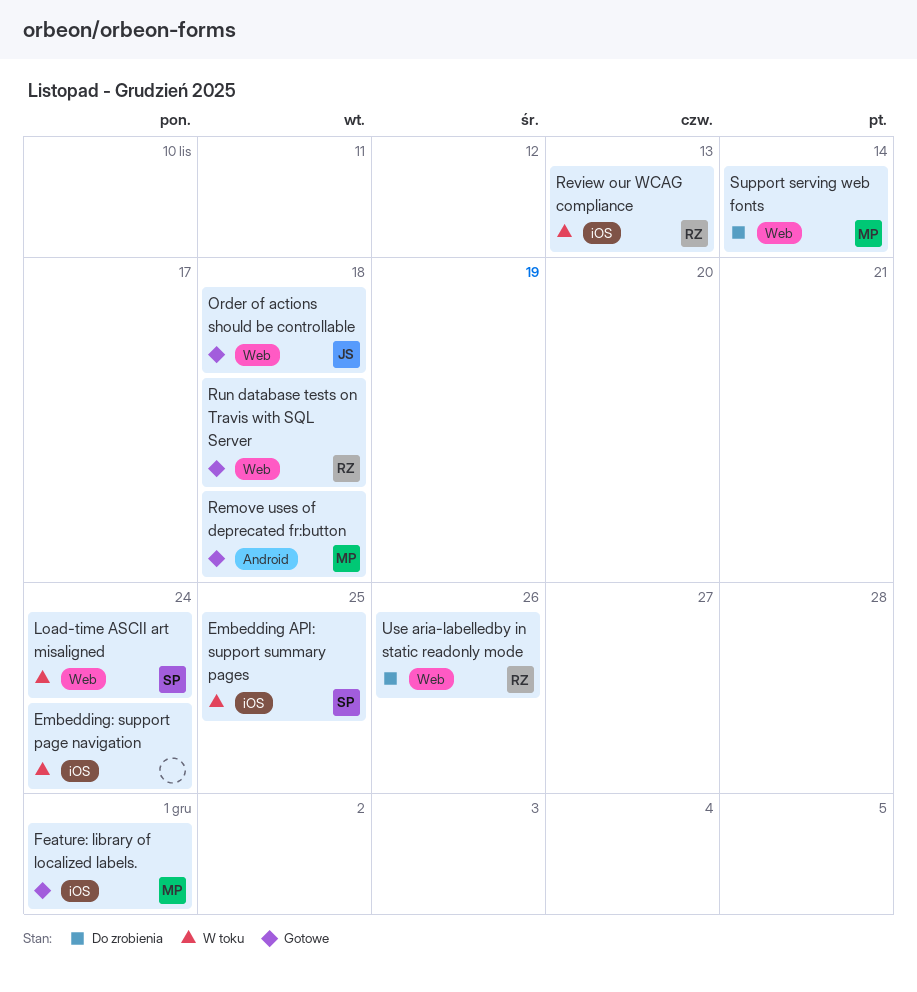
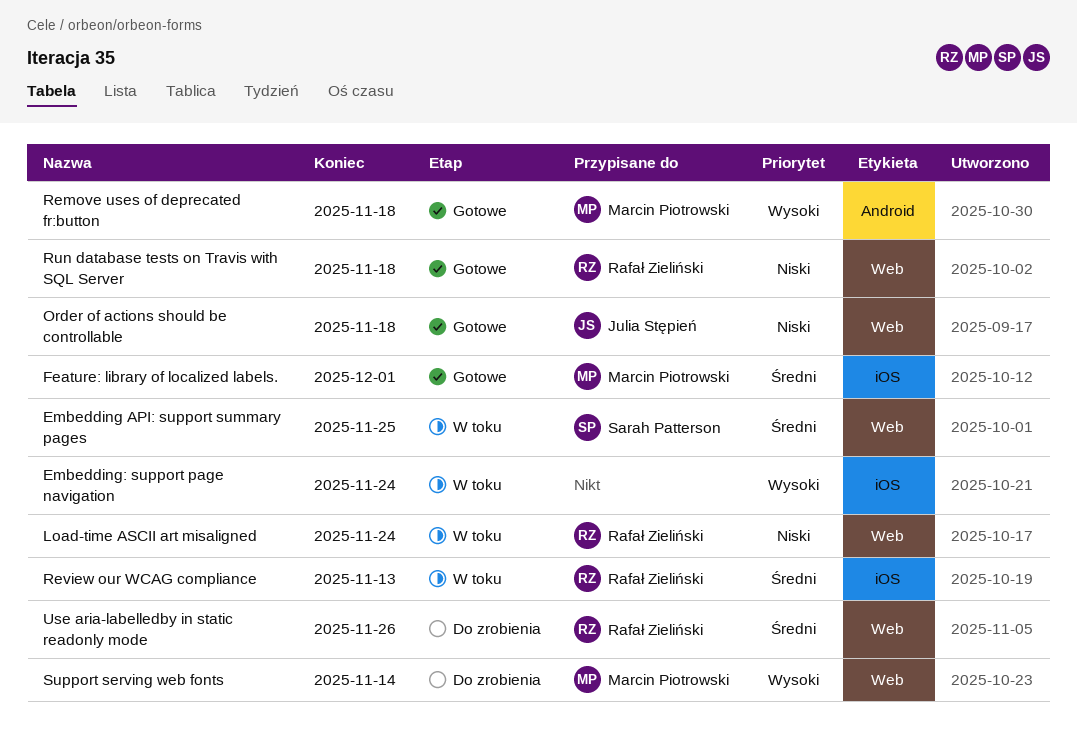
Embedding API: support summary pages, label: iOS -> Web
Load-time ASCII art misaligned, owner: Sarah Patterson -> Rafał Zieliński

